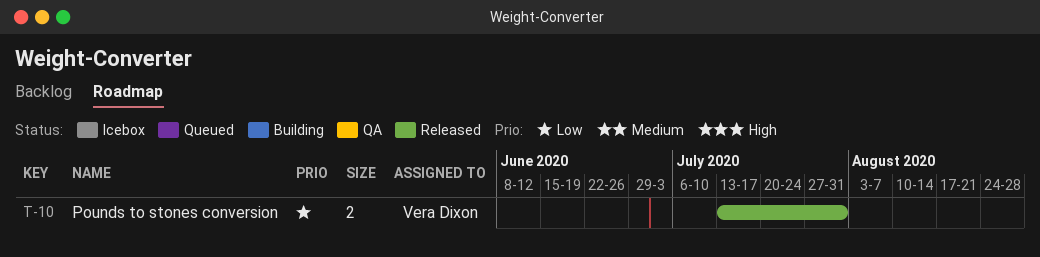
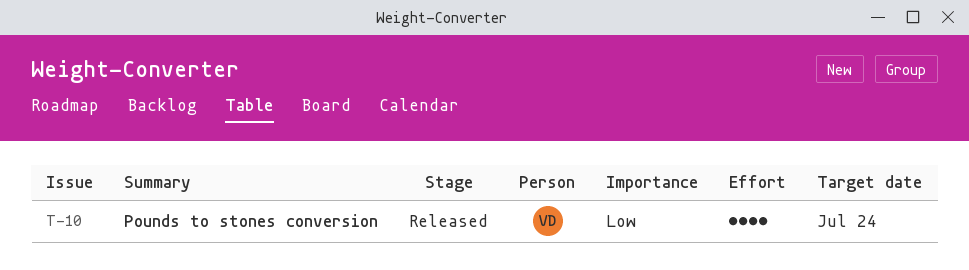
T-10, estimate: 2 -> 4
T-10, due: Jul 31 -> Jul 24

